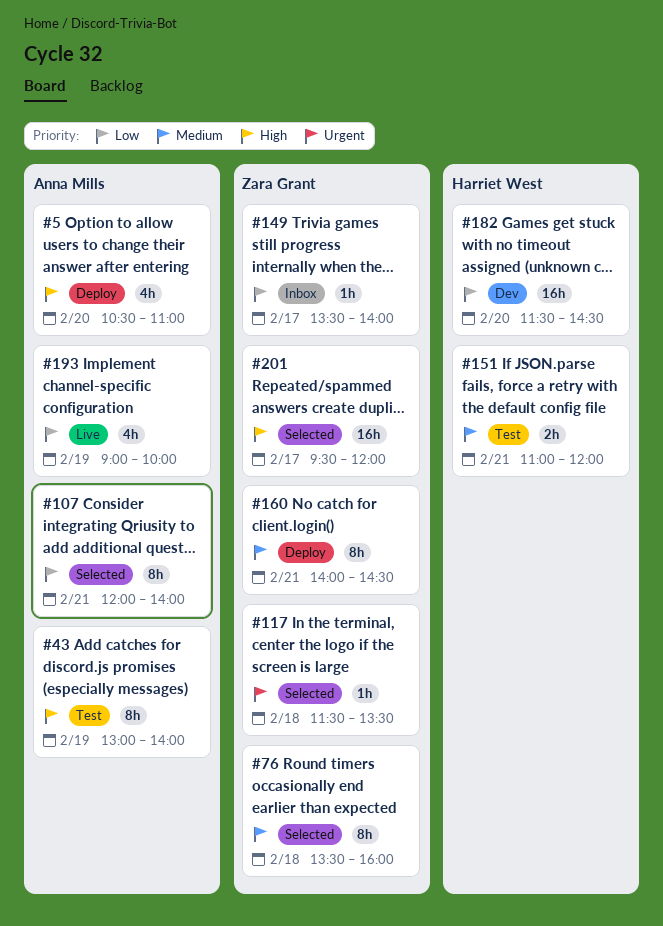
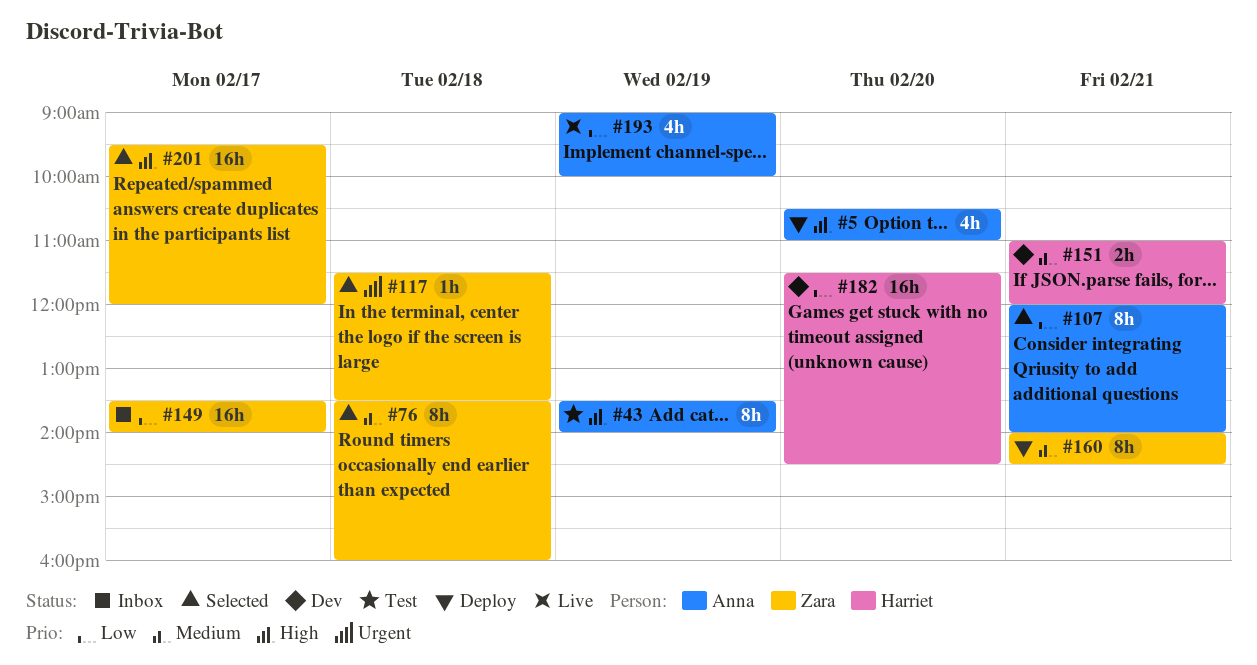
#43, begins: 13:00 -> 13:30
#149, estimate: 1h -> 16h
#151, status: Test -> Dev

